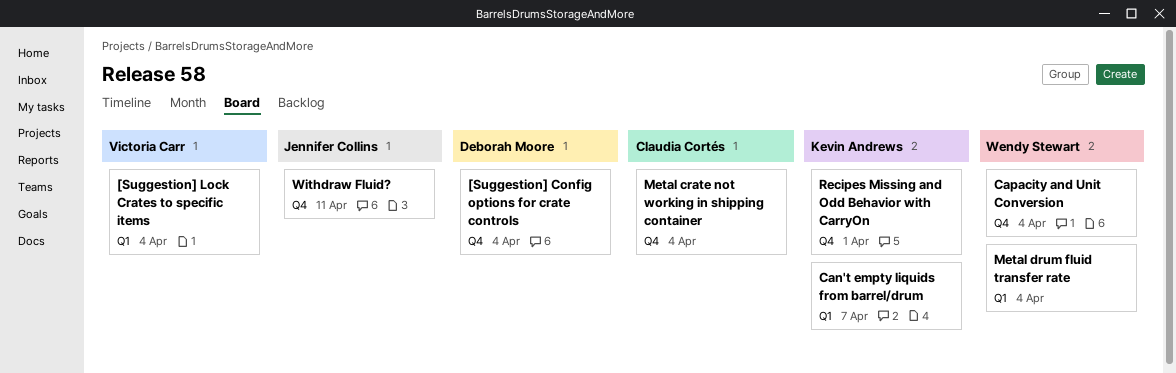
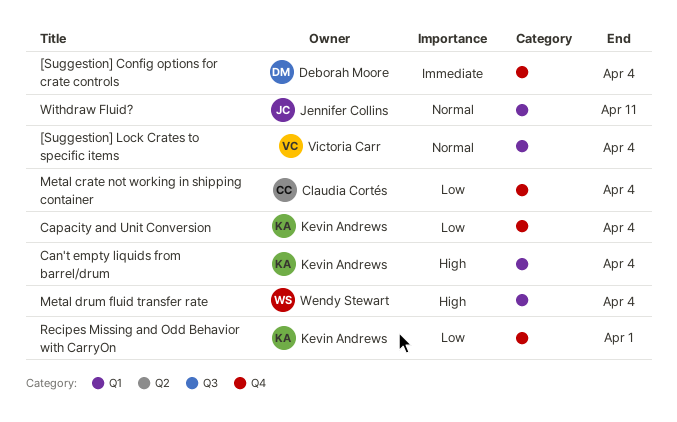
Can't empty liquids from barrel/drum, due: Apr 7 -> Apr 4
Capacity and Unit Conversion, owner: Wendy Stewart -> Kevin Andrews
Withdraw Fluid?, label: Q4 -> Q1

